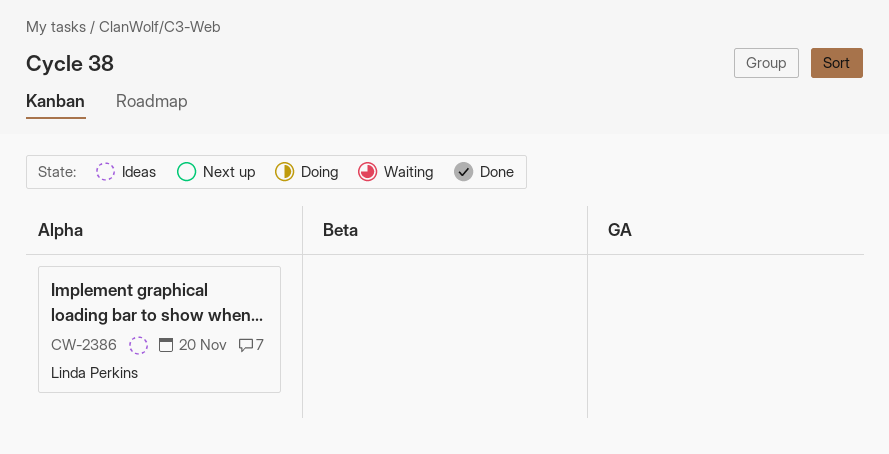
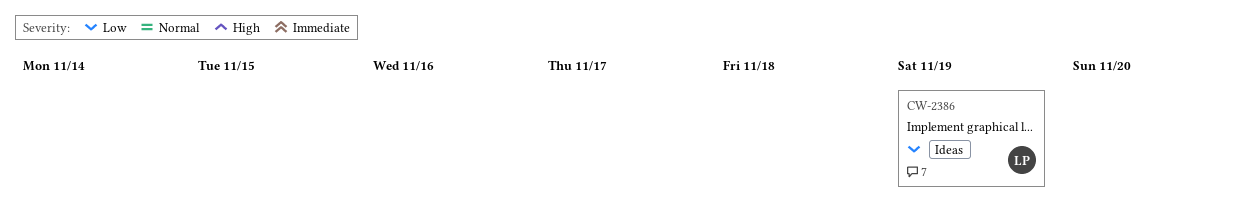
CW-2386, due: Nov 20 -> Nov 19

